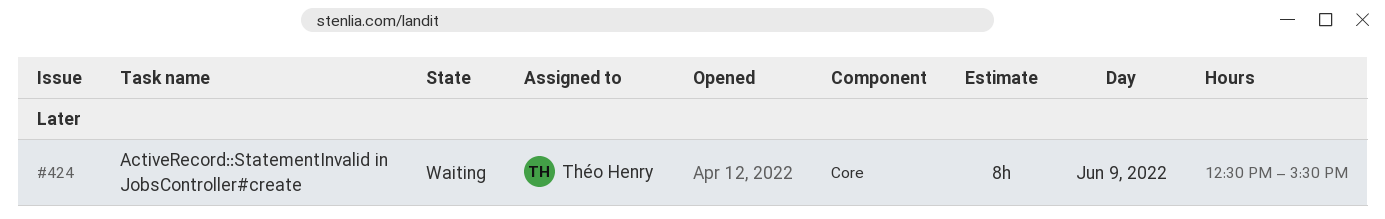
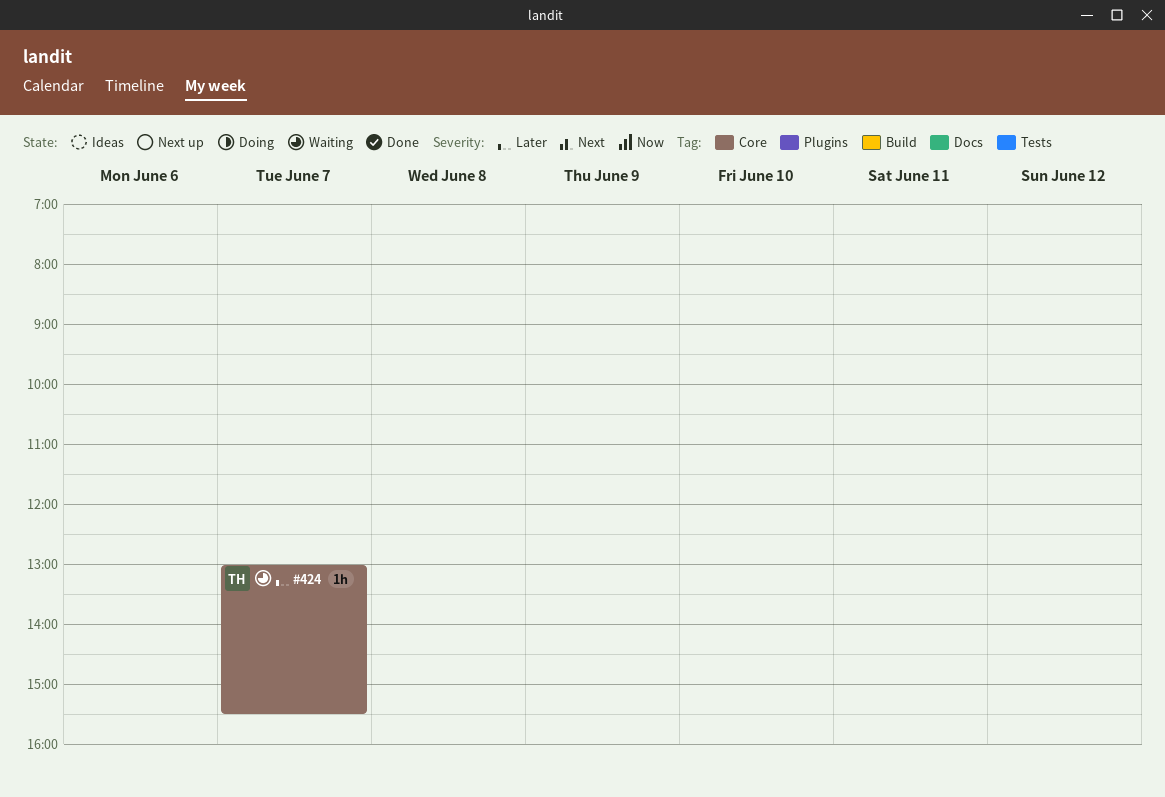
#424, estimate: 8h -> 1h
#424, day: Jun 9 -> Jun 7
#424, begins: 12:30 -> 13:00

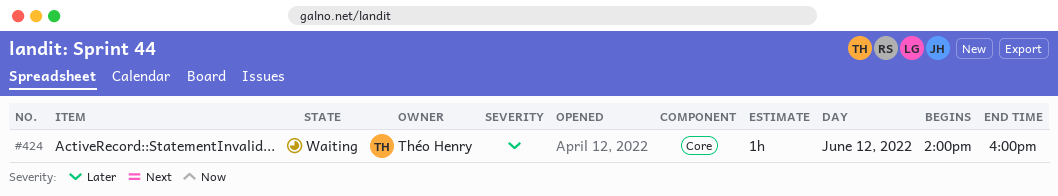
#424, day: Jun 7 -> Jun 12
#424, begins: 13:00 -> 14:00
#424, ends: 15:30 -> 16:00

